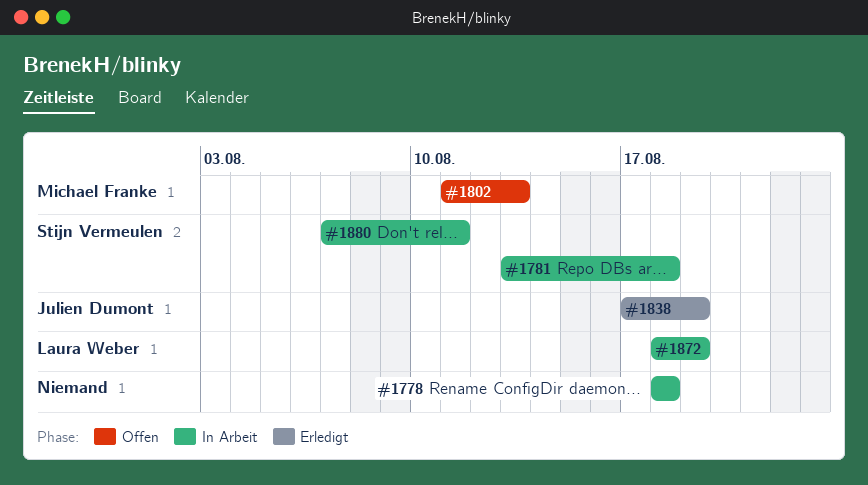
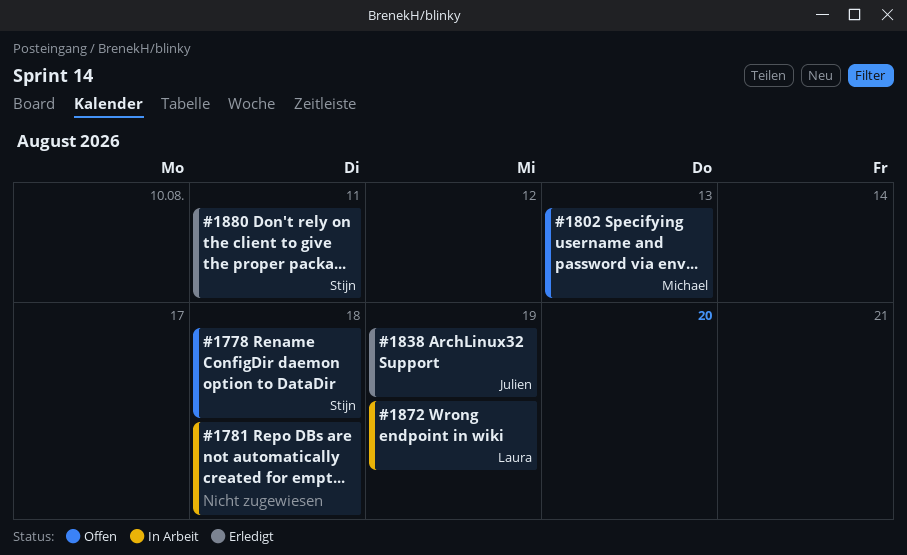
#1778, status: In Arbeit -> Offen
#1778, owner: none -> Stijn Vermeulen
#1781, owner: Stijn Vermeulen -> none
#1880, status: In Arbeit -> Erledigt

